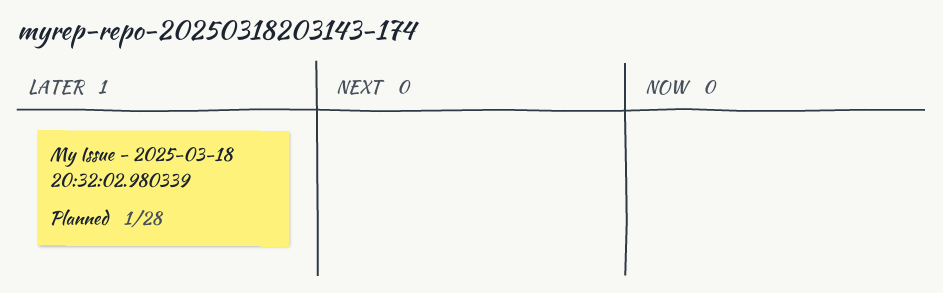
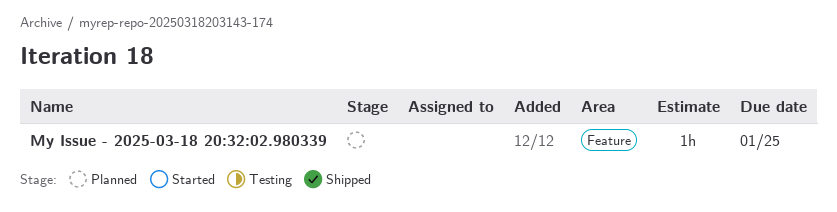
My Issue - 2025-03-18 20:32:02.980339, due: Jan 28 -> Jan 25

